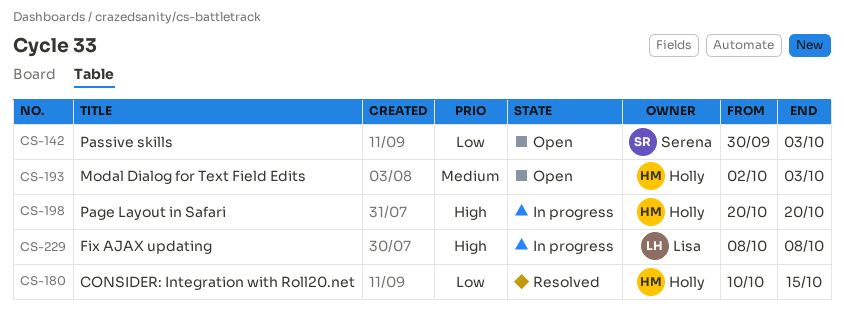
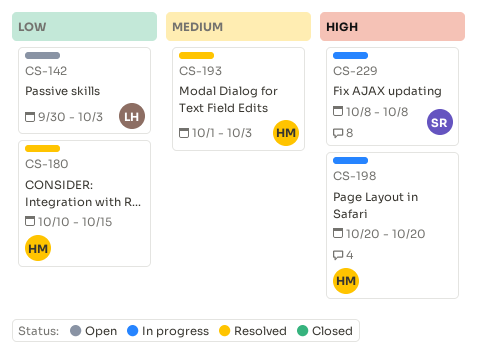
CS-142, owner: Serena -> Lisa
CS-193, status: Open -> Resolved
CS-193, start: Oct 2 -> Oct 1
CS-229, owner: Lisa -> Serena

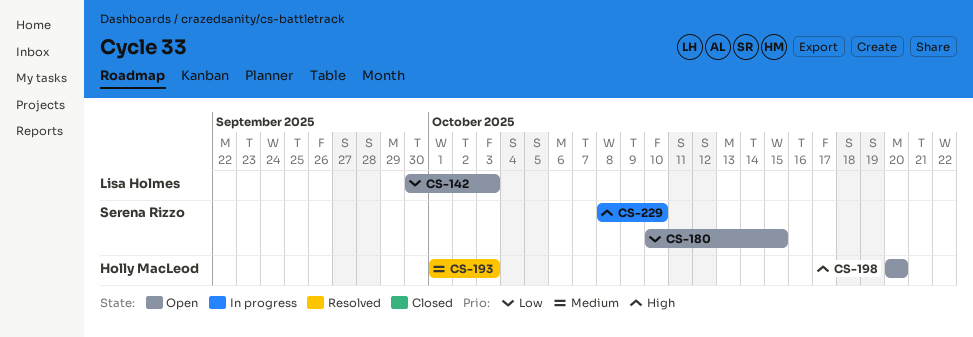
CS-180, status: Resolved -> Open
CS-180, owner: Holly MacLeod -> Serena Rizzo
CS-198, status: In progress -> Open
CS-229, due: Oct 8 -> Oct 10

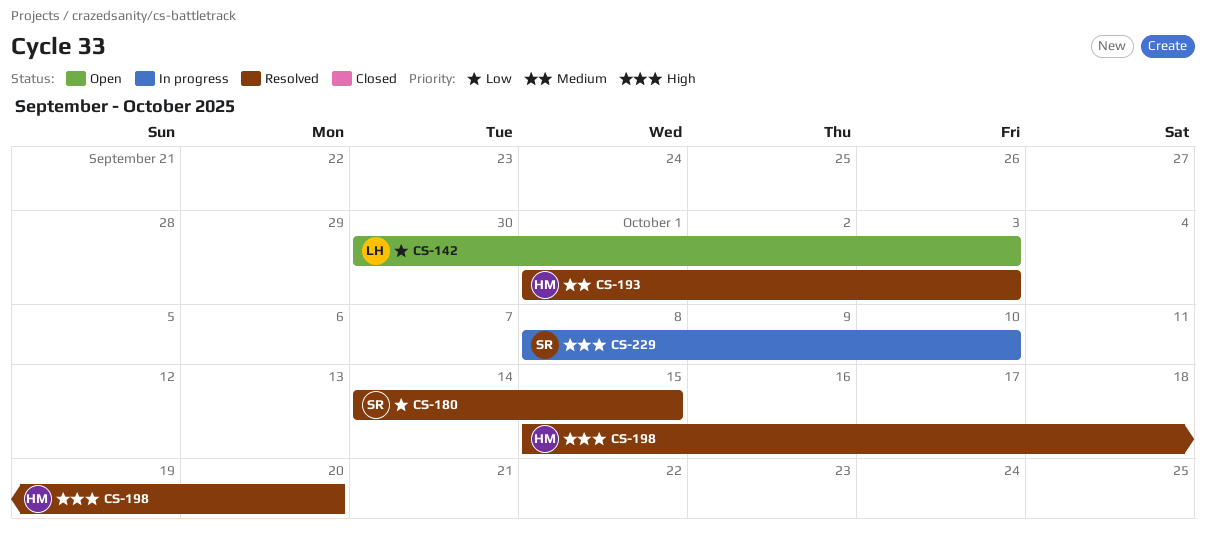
CS-180, status: Open -> Resolved
CS-180, start: Oct 10 -> Oct 14
CS-198, status: Open -> Resolved
CS-198, start: Oct 20 -> Oct 15

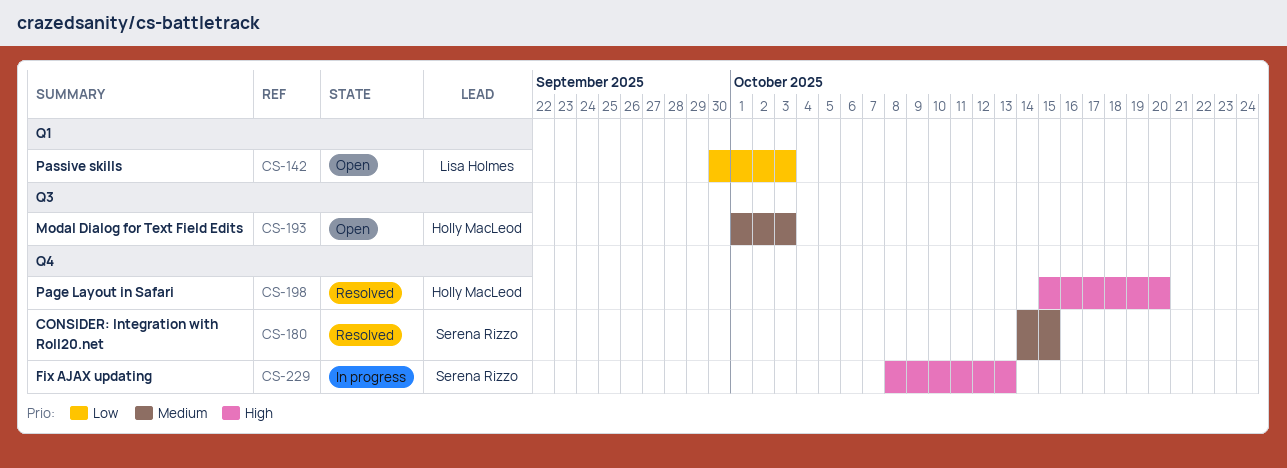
CS-180, priority: Low -> Medium
CS-193, status: Resolved -> Open
CS-229, due: Oct 10 -> Oct 13

